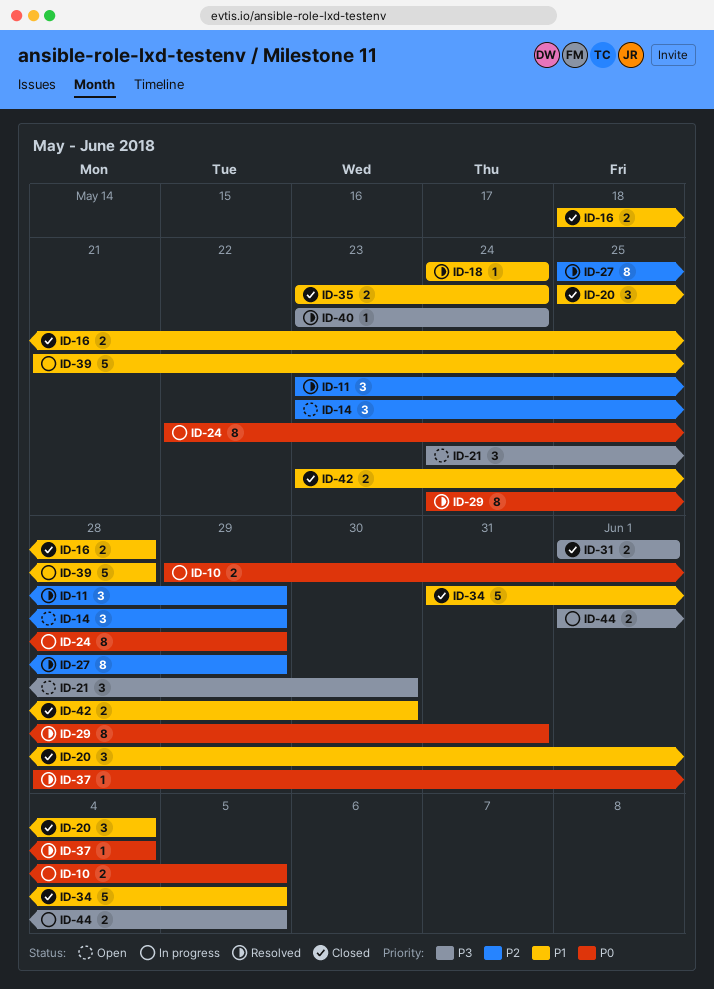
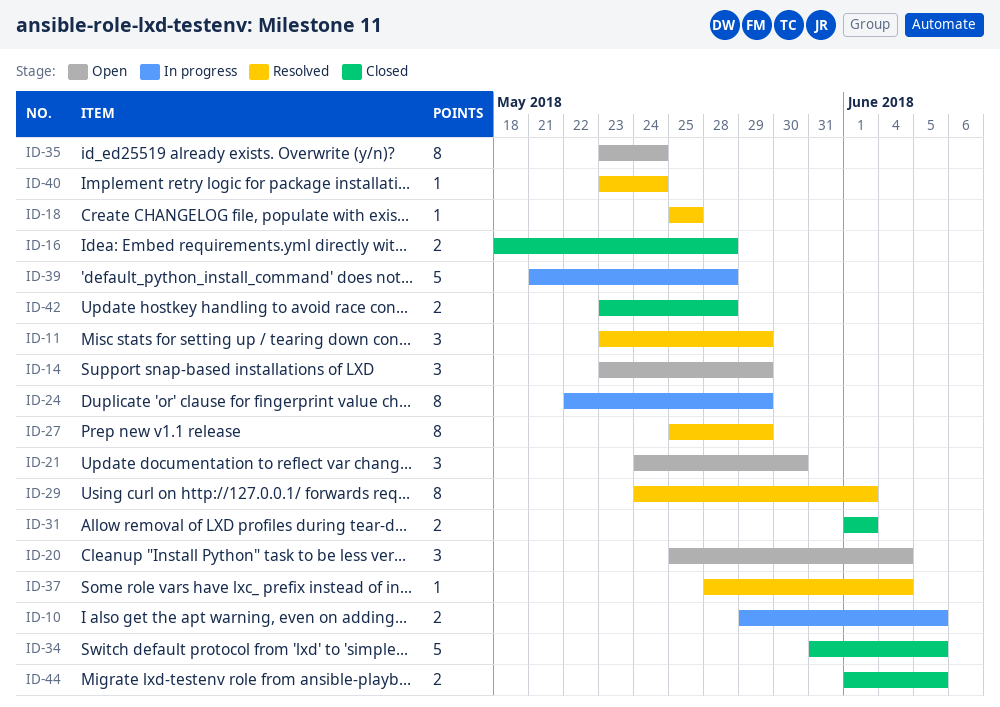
ID-18, start: May 24 -> May 25
ID-18, due: May 24 -> May 25
ID-20, status: Closed -> Open
ID-29, due: May 31 -> Jun 1
ID-35, status: Closed -> Open
ID-35, estimate: 2 -> 8
ID-42, due: May 30 -> May 28
ID-44, status: In progress -> Closed

